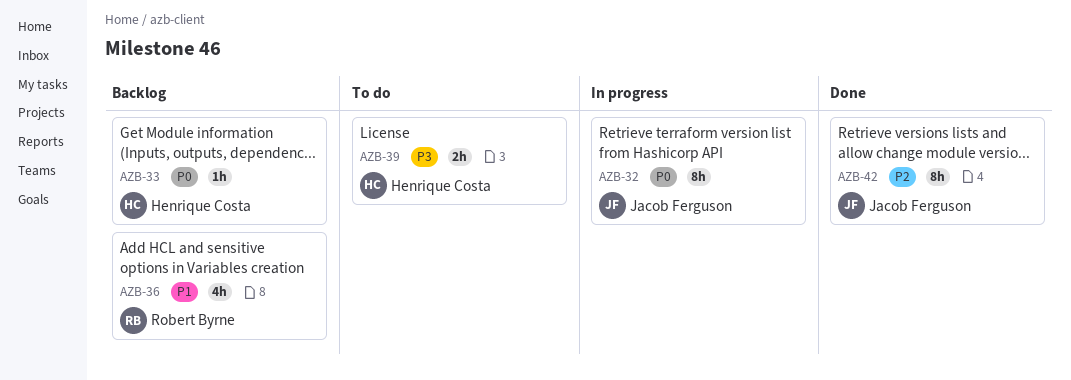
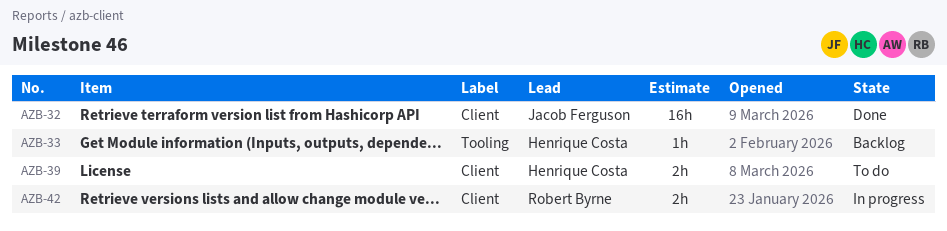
AZB-32, status: In progress -> Done
AZB-32, estimate: 8h -> 16h
AZB-36: present -> none
AZB-42, status: Done -> In progress
AZB-42, owner: Jacob Ferguson -> Robert Byrne
AZB-42, estimate: 8h -> 2h

